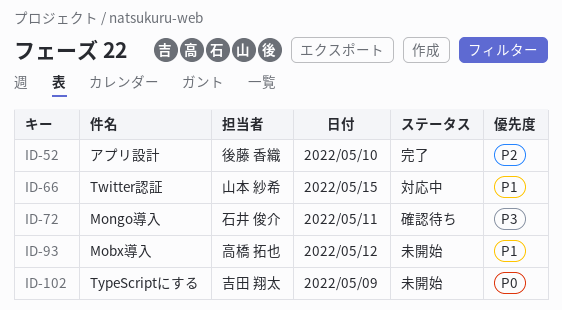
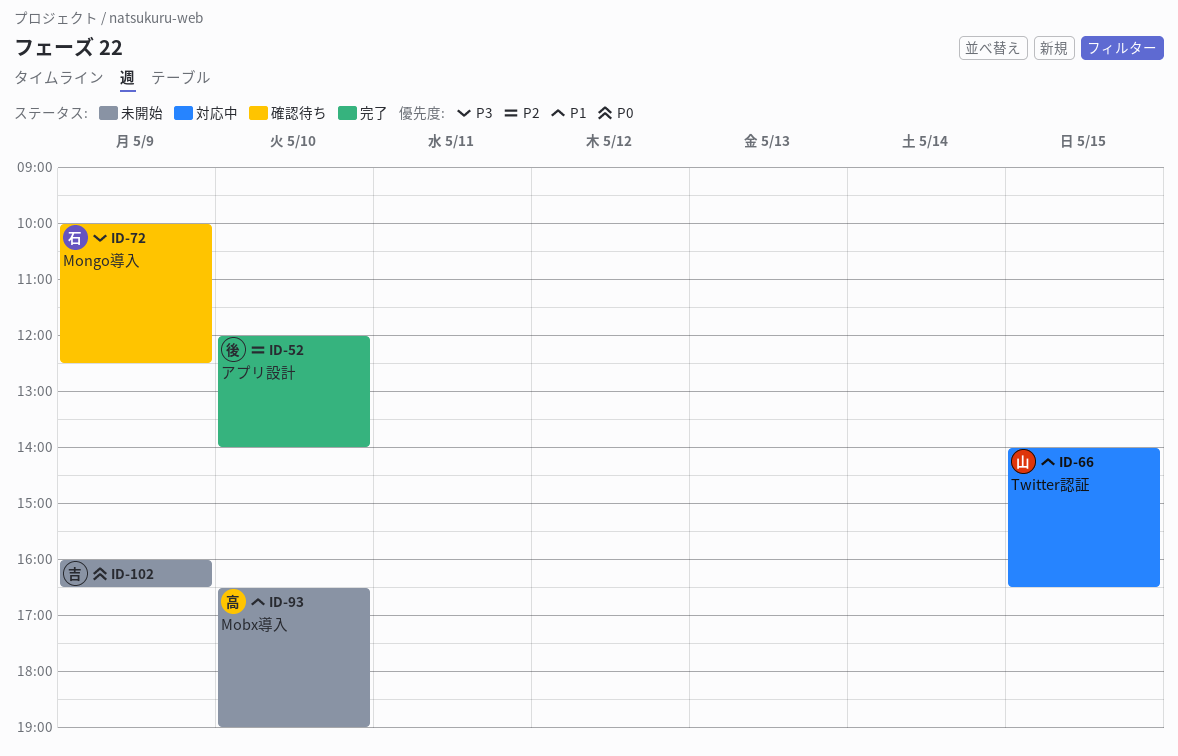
ID-72, day: May 11 -> May 9
ID-93, day: May 12 -> May 10

